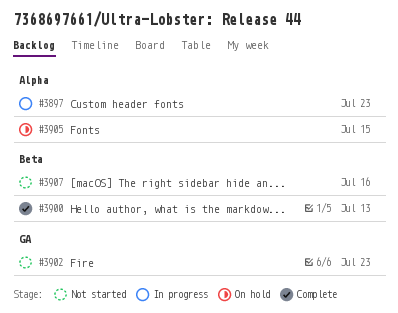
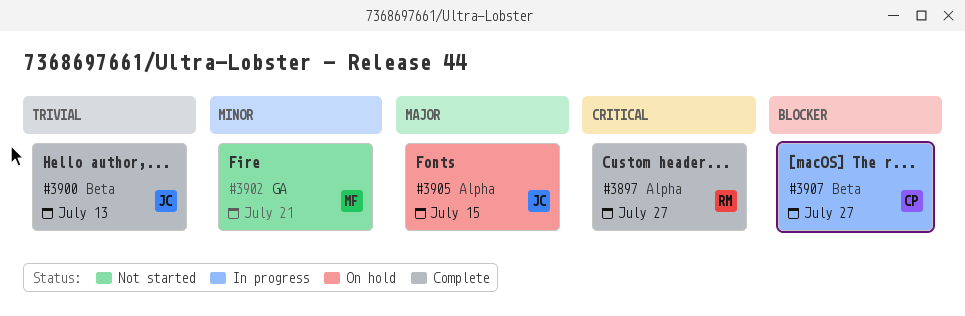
#3897, status: In progress -> Complete
#3897, due: Jul 23 -> Jul 27
#3902, due: Jul 23 -> Jul 21
#3907, status: Not started -> In progress
#3907, due: Jul 16 -> Jul 27

